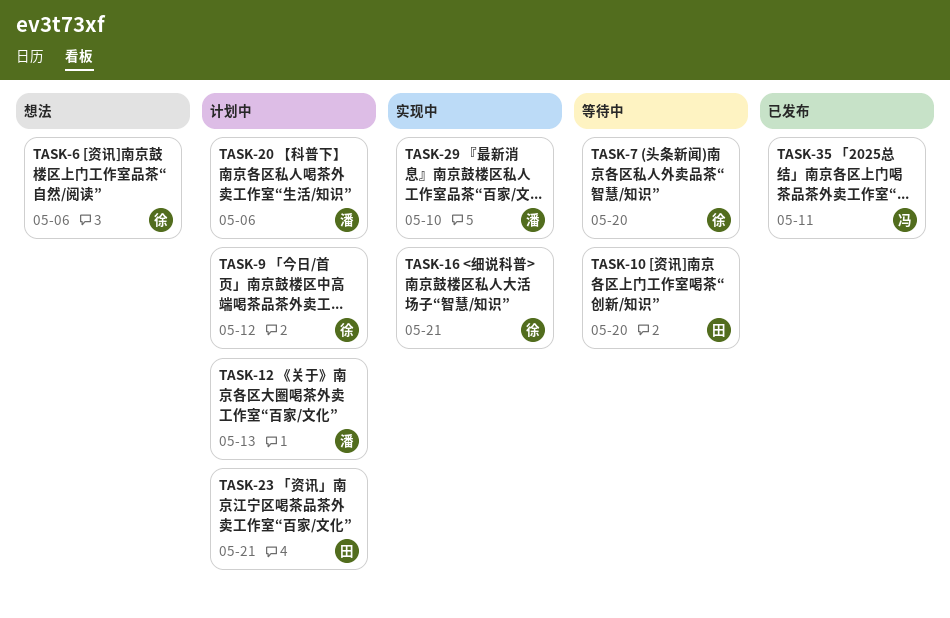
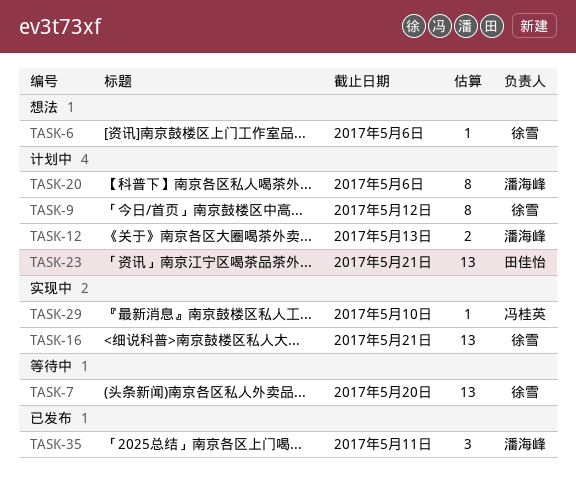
TASK-10: present -> none
TASK-29, owner: 潘海峰 -> 冯桂英
TASK-35, owner: 冯桂英 -> 潘海峰

